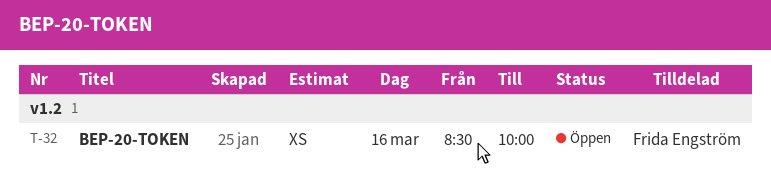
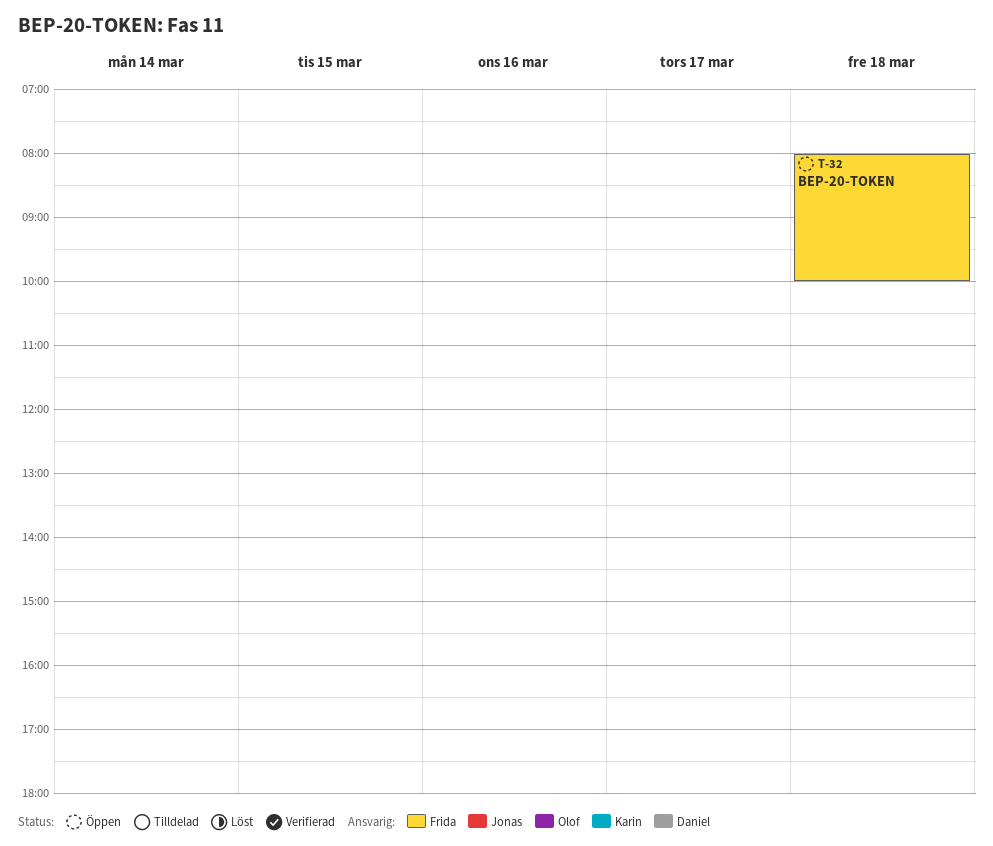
T-32, day: Mar 16 -> Mar 18
T-32, begins: 08:30 -> 08:00

